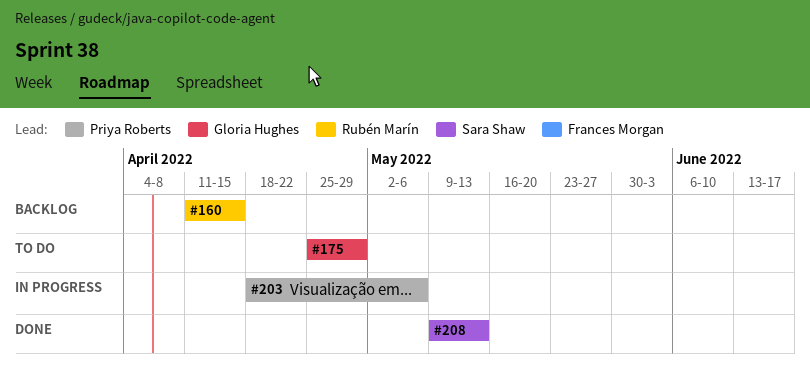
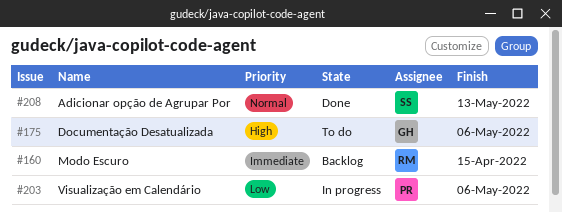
#175, due: Apr 29 -> May 6

